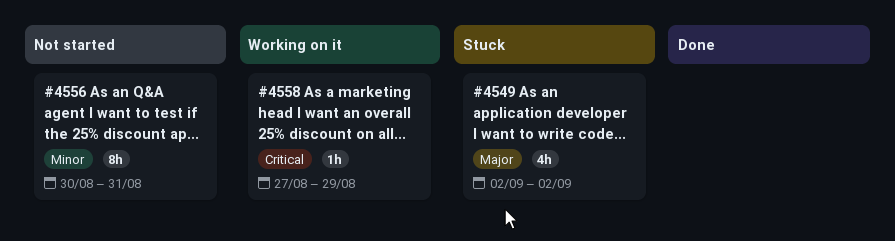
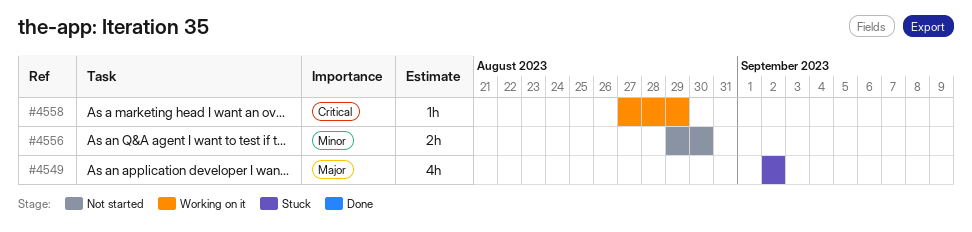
#4556, estimate: 8h -> 2h
#4556, start: Aug 30 -> Aug 29
#4556, due: Aug 31 -> Aug 30

